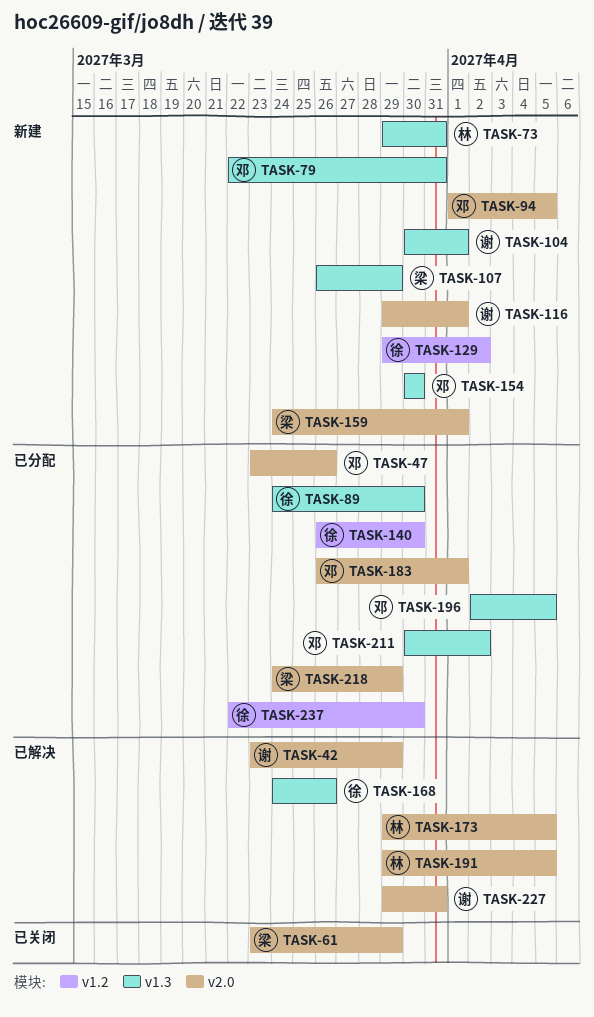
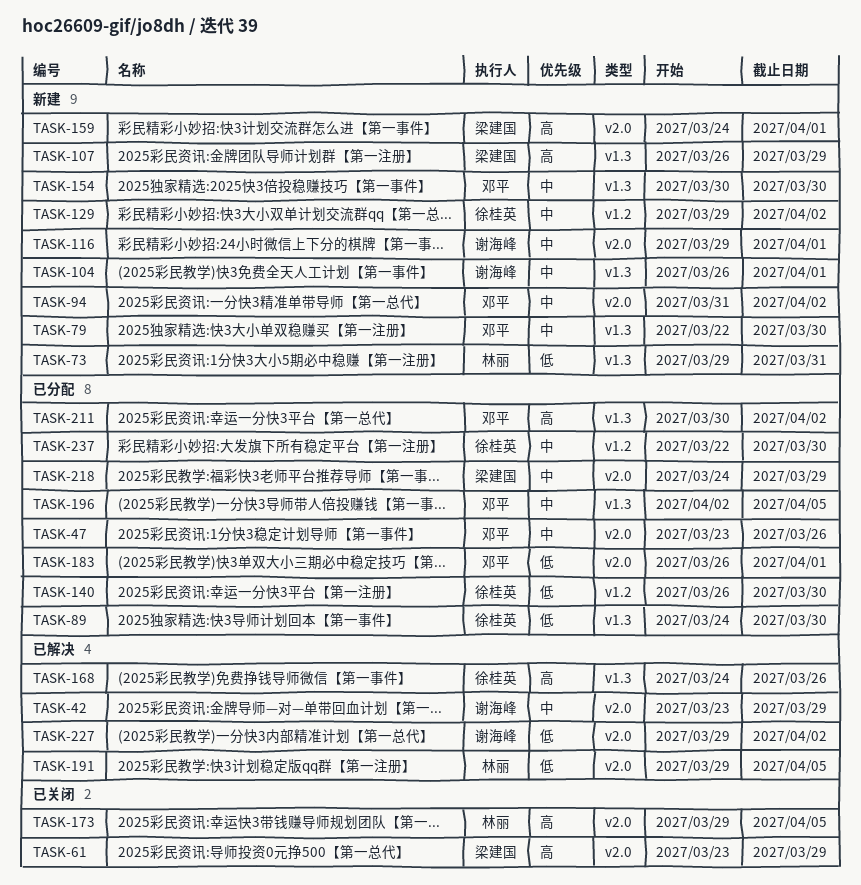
TASK-79, due: Mar 31 -> Mar 30
TASK-94, start: Apr 1 -> Mar 31
TASK-94, due: Apr 5 -> Apr 2
TASK-104, start: Mar 30 -> Mar 26
TASK-173, status: 已解决 -> 已关闭
TASK-227, due: Mar 31 -> Apr 2

